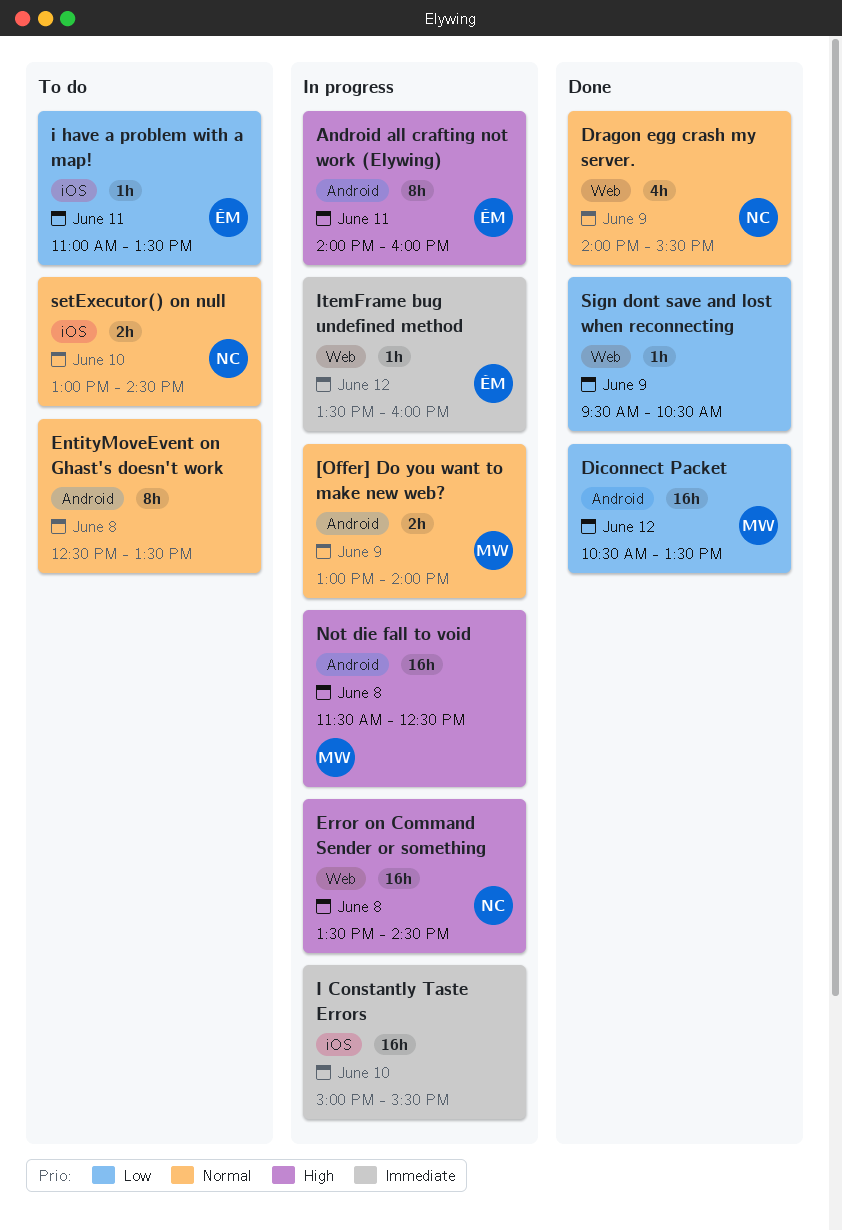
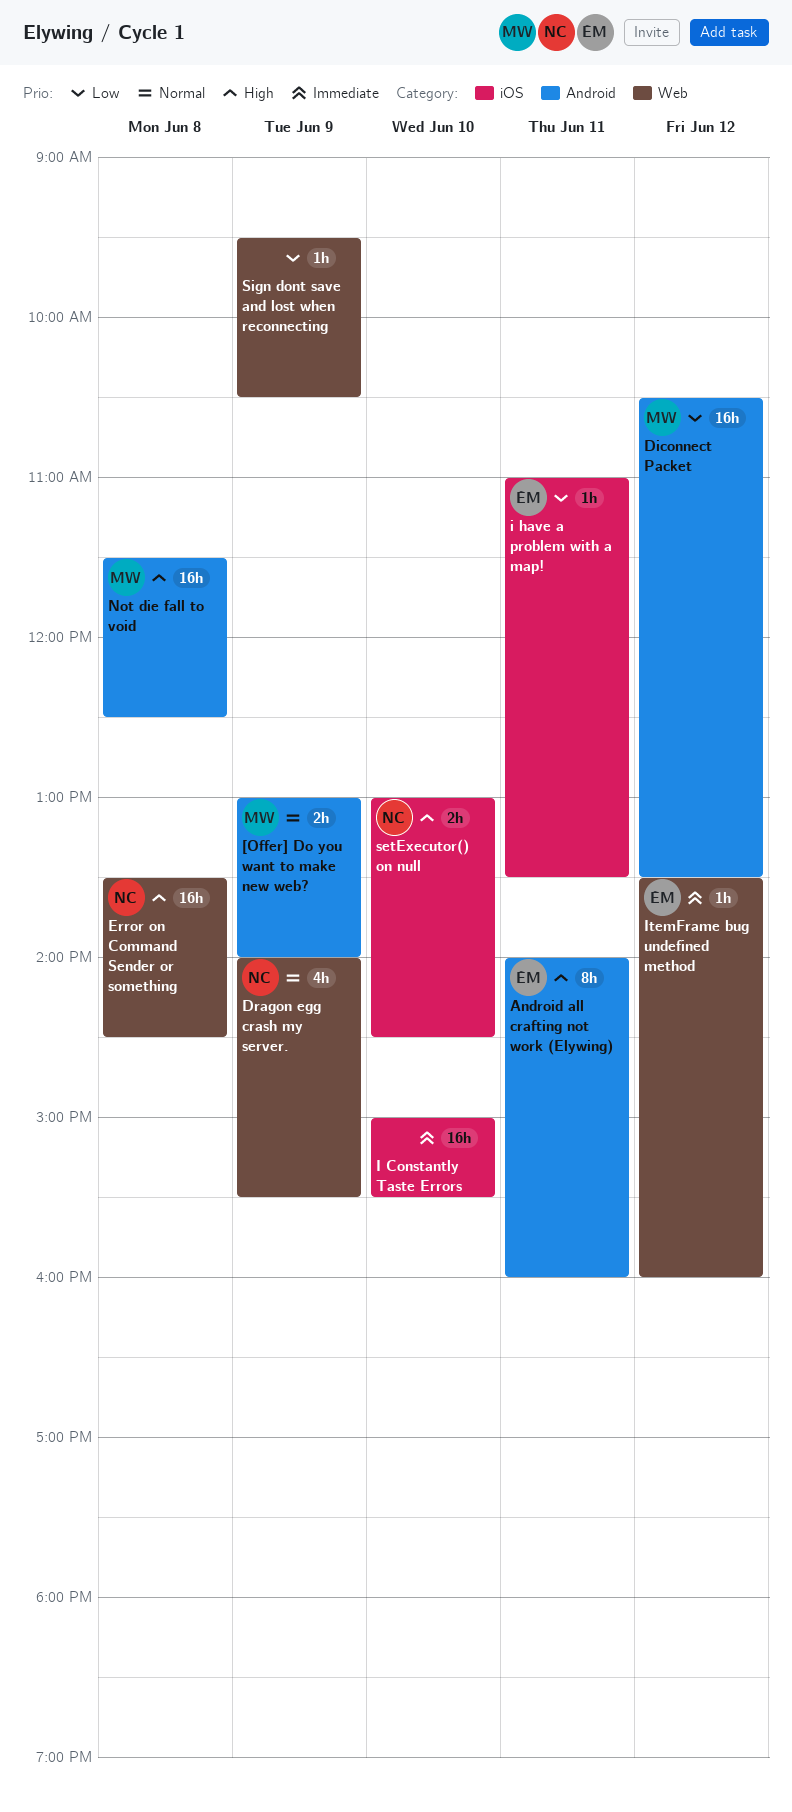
EntityMoveEvent on Ghast's doesn't work: present -> none
setExecutor() on null, priority: Normal -> High

